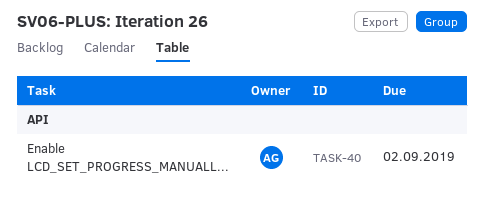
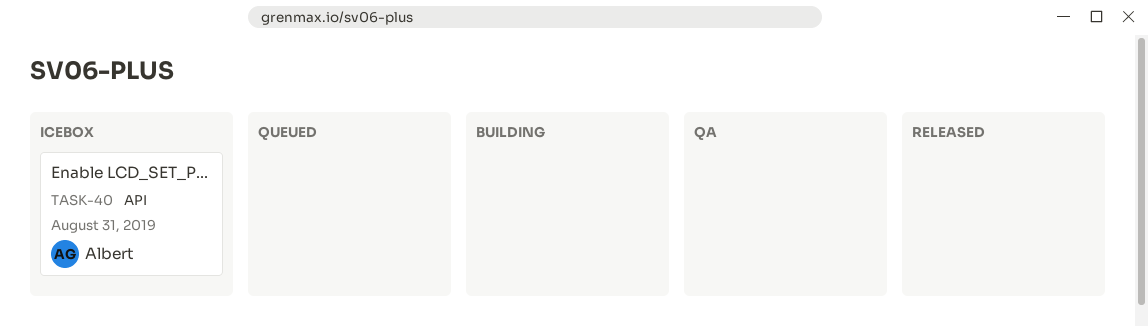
TASK-40, due: Sep 2 -> Aug 31

